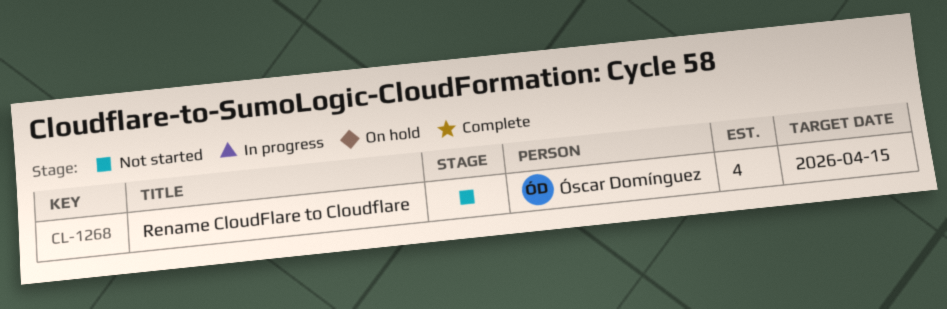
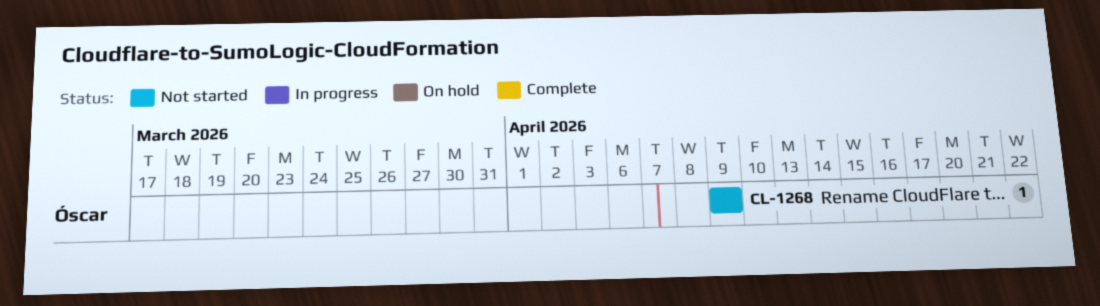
CL-1268, estimate: 4 -> 1
CL-1268, due: Apr 15 -> Apr 9

